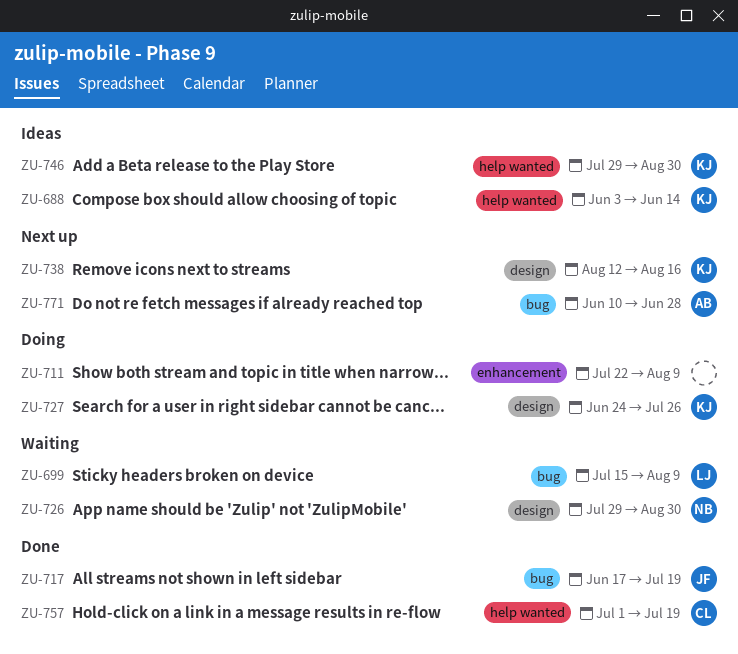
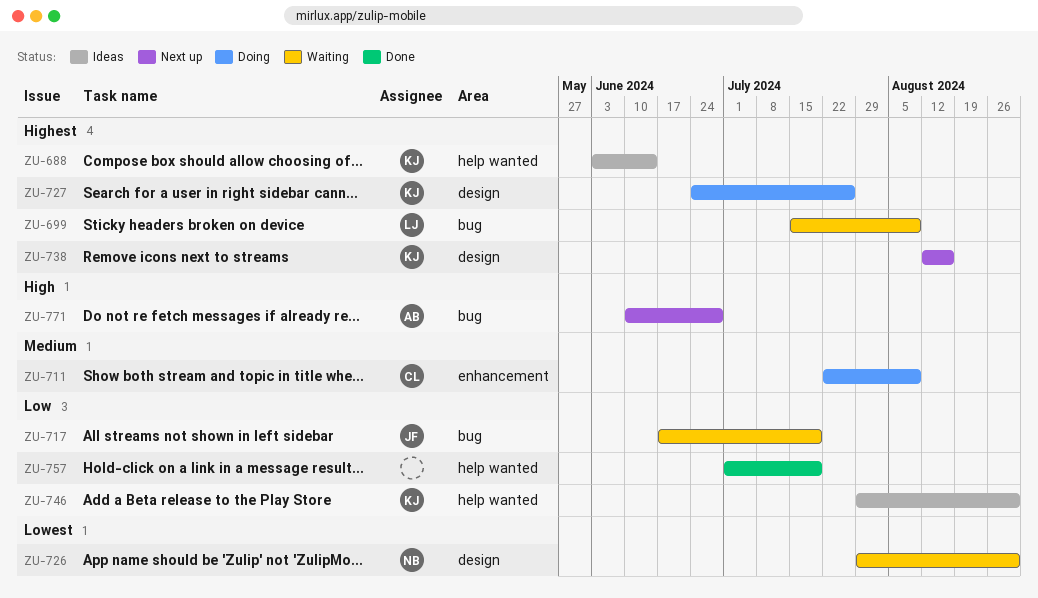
ZU-711, owner: none -> CL
ZU-717, status: Done -> Waiting
ZU-757, owner: CL -> none

